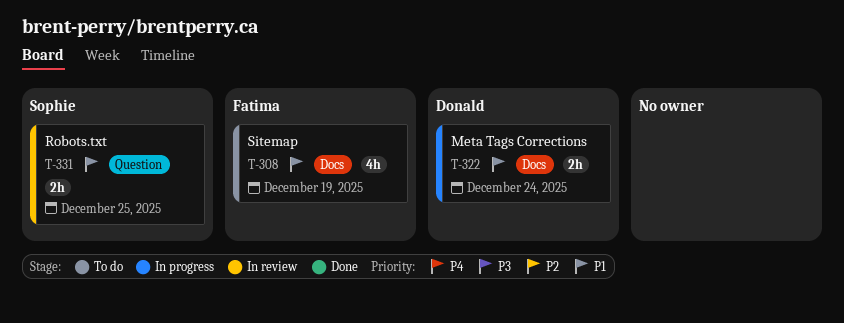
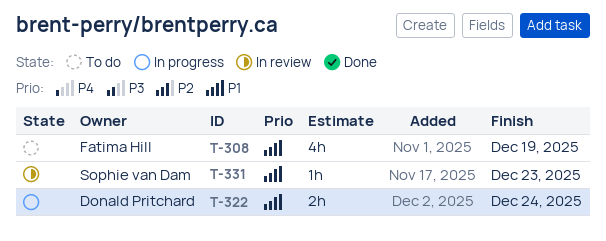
T-331, estimate: 2h -> 1h
T-331, due: Dec 25 -> Dec 23

